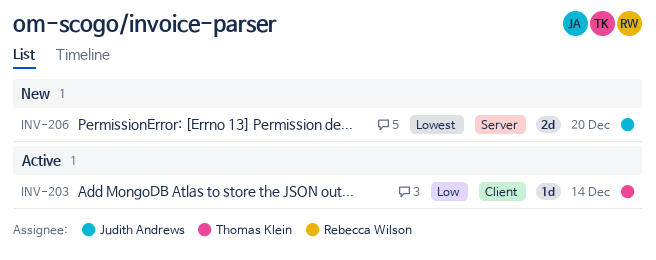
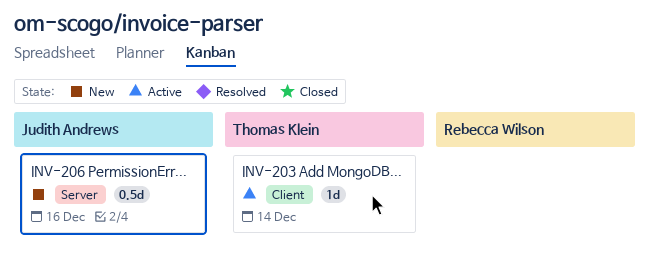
INV-206, estimate: 2d -> 0.5d
INV-206, due: Dec 20 -> Dec 16

